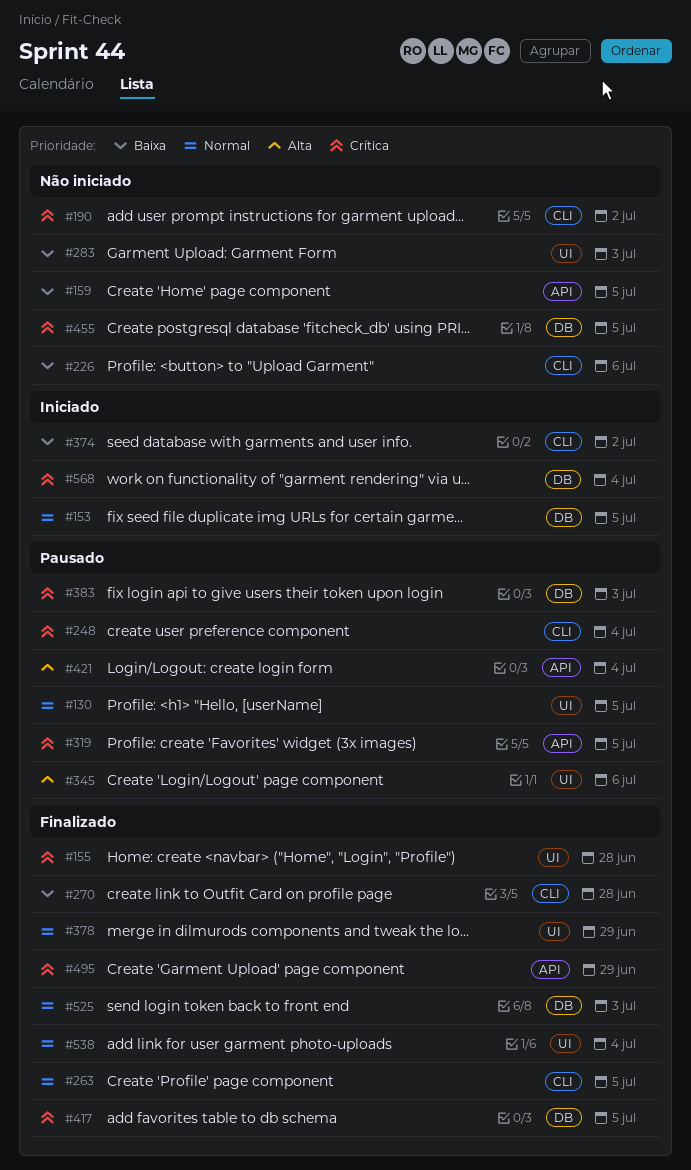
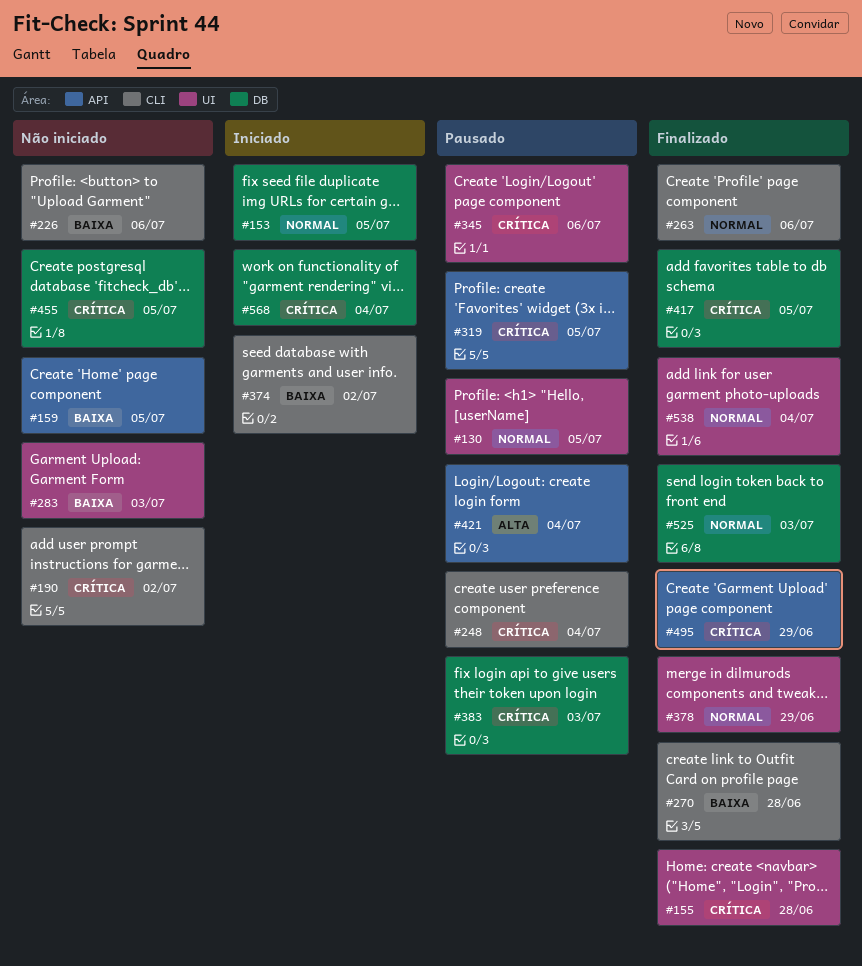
#263, due: Jul 5 -> Jul 6
#345, priority: Alta -> Crítica

